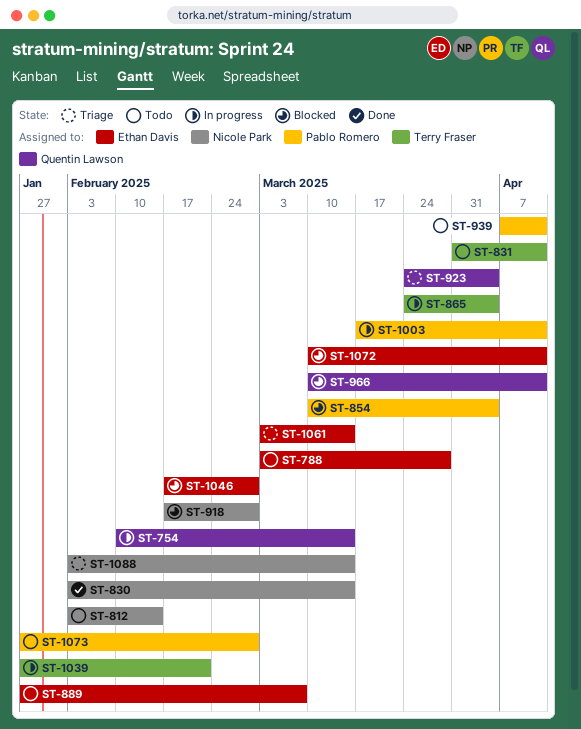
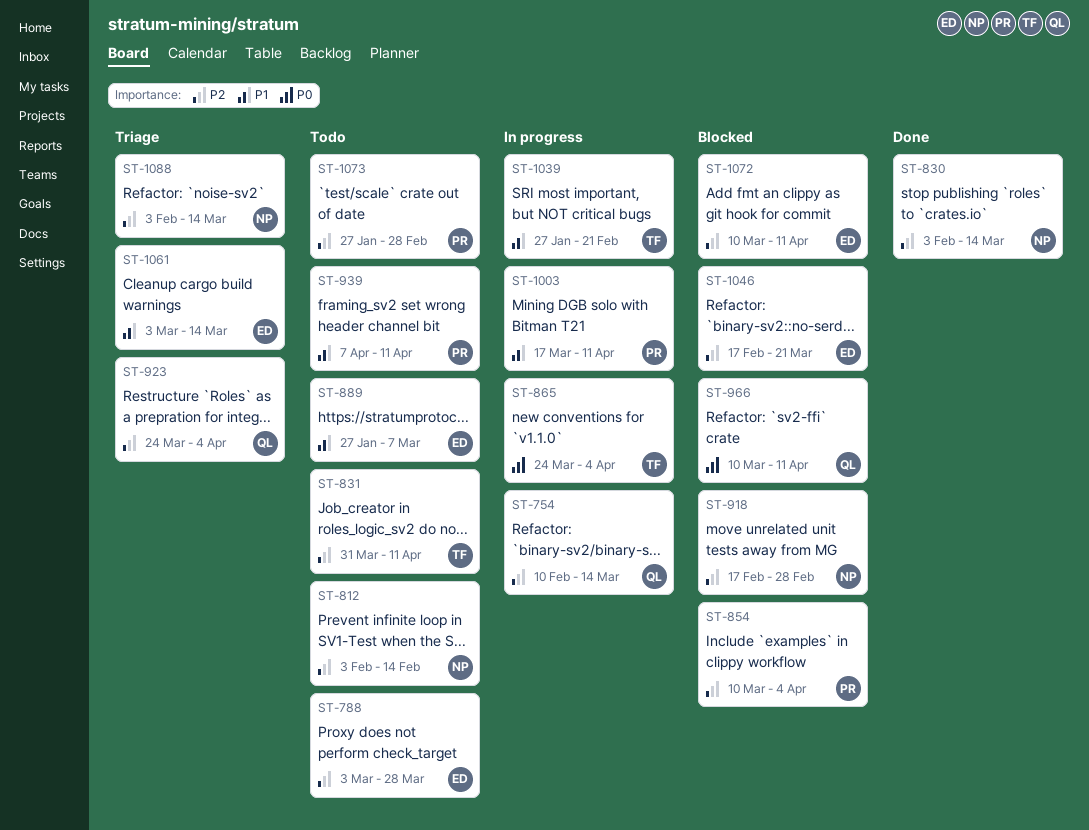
ST-1046, due: Feb 28 -> Mar 21

